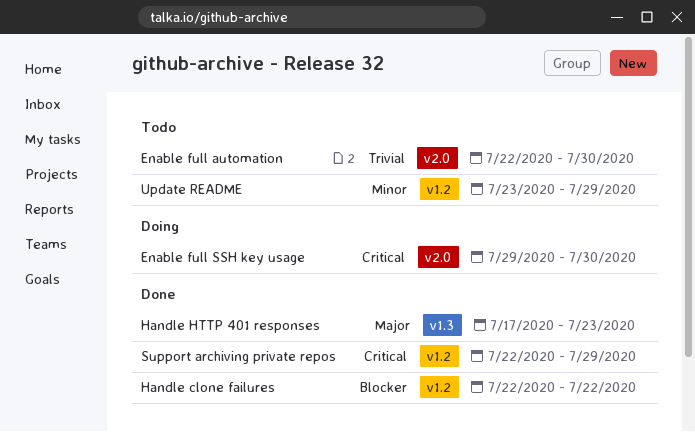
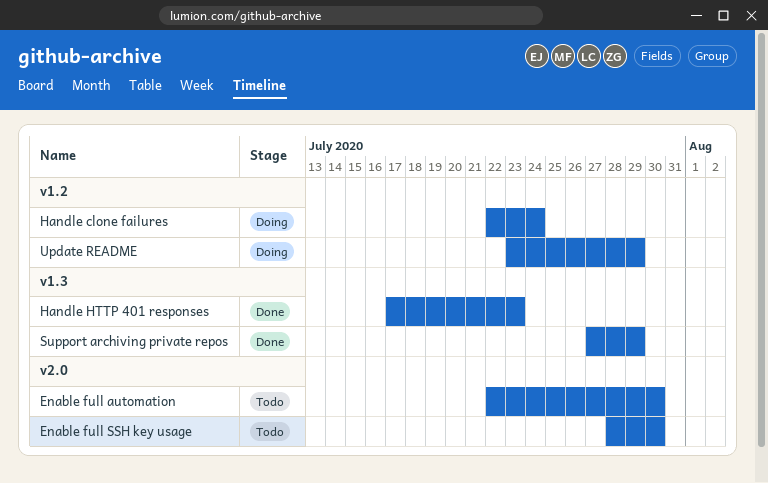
Enable full SSH key usage, status: Doing -> Todo
Enable full SSH key usage, start: Jul 29 -> Jul 28
Handle clone failures, status: Done -> Doing
Handle clone failures, due: Jul 22 -> Jul 24
Support archiving private repos, label: v1.2 -> v1.3
Support archiving private repos, start: Jul 22 -> Jul 27
Update README, status: Todo -> Doing

